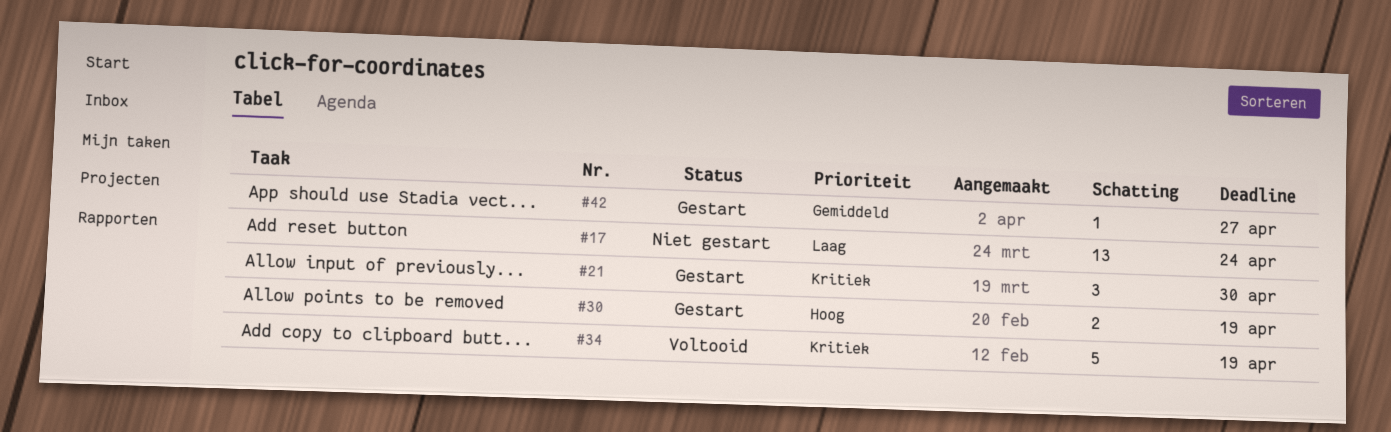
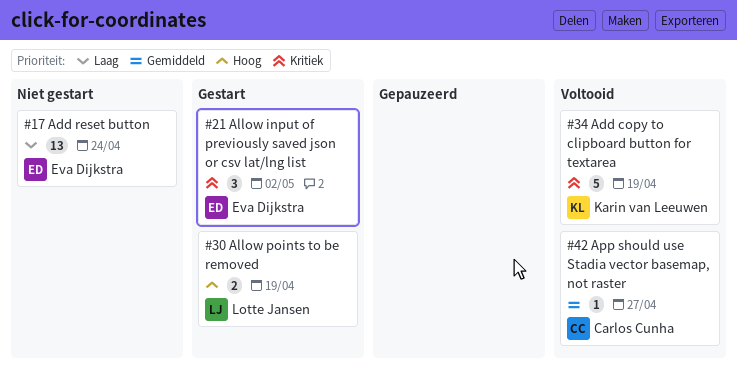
#21, due: Apr 30 -> May 2
#42, status: Gestart -> Voltooid

